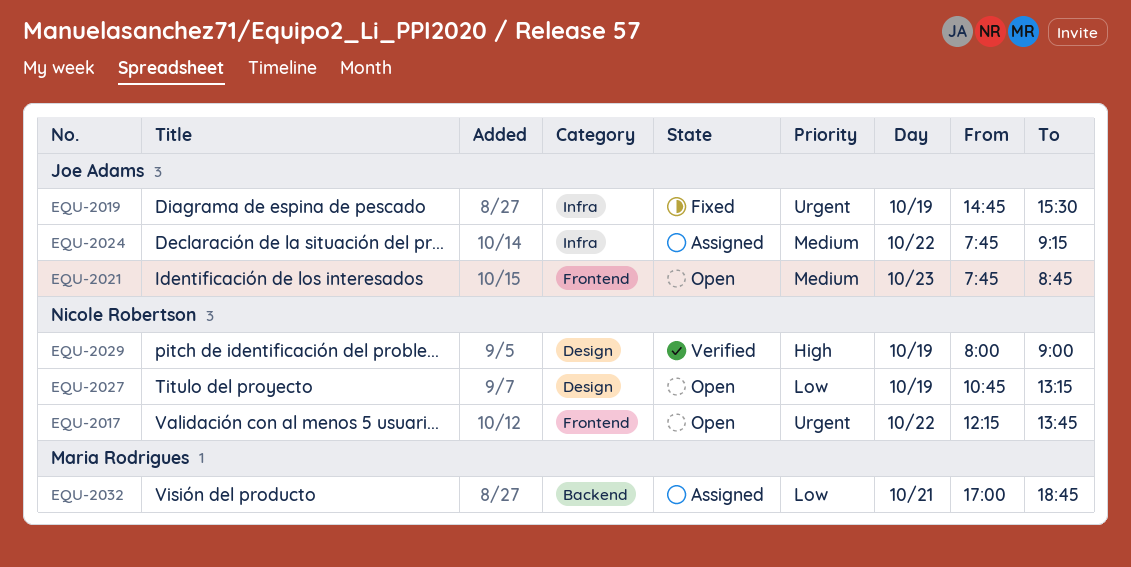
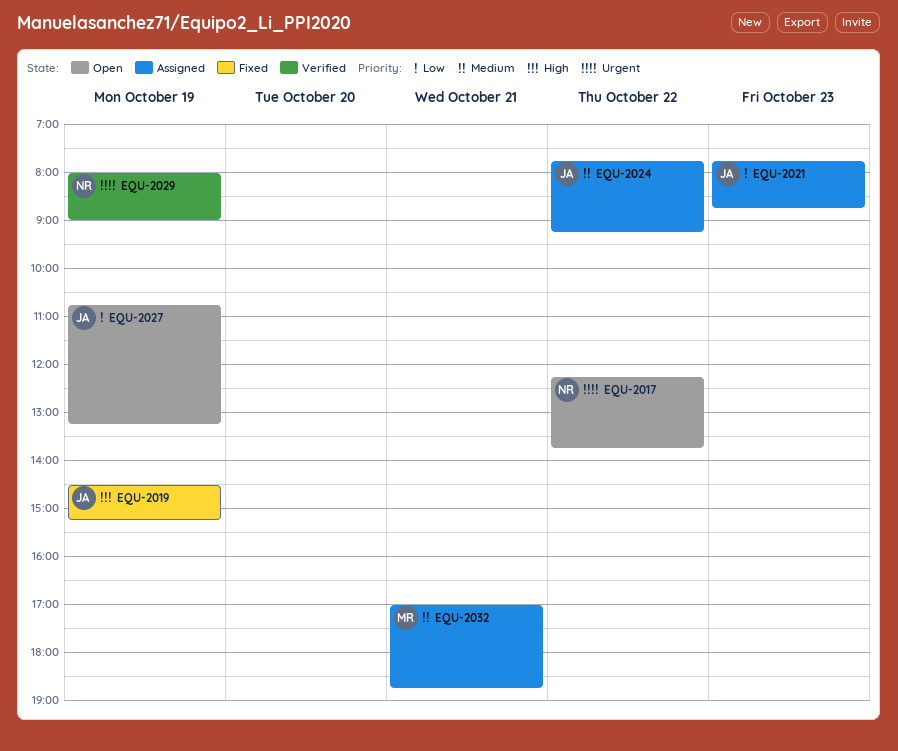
EQU-2019, priority: Urgent -> High
EQU-2019, begins: 14:45 -> 14:30
EQU-2019, ends: 15:30 -> 15:15
EQU-2021, status: Open -> Assigned
EQU-2021, priority: Medium -> Low
EQU-2027, owner: Nicole Robertson -> Joe Adams
EQU-2029, priority: High -> Urgent
EQU-2032, priority: Low -> Medium

